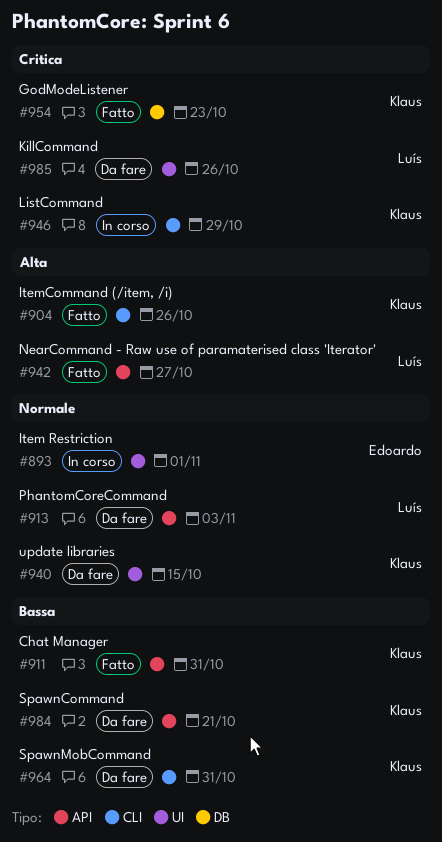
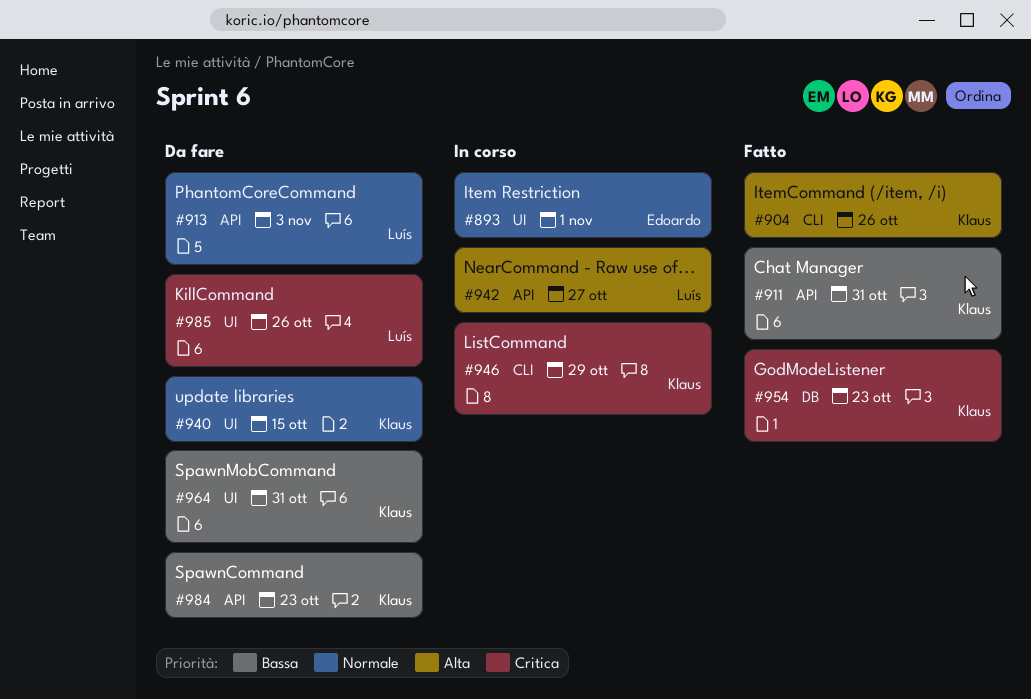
#942, status: Fatto -> In corso
#964, label: CLI -> UI
#984, due: Oct 21 -> Oct 23

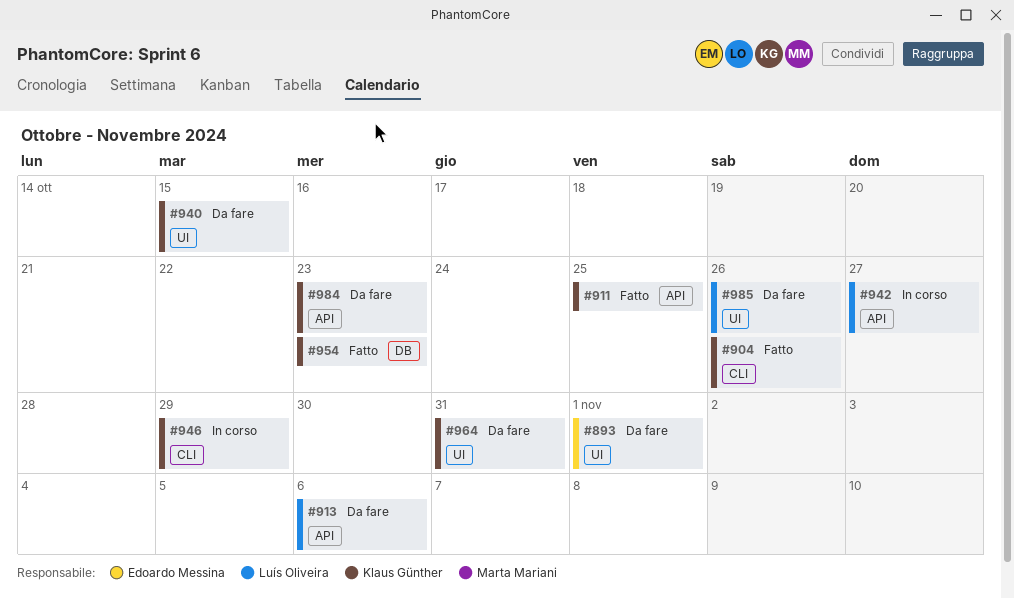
#893, status: In corso -> Da fare
#911, due: Oct 31 -> Oct 25
#913, due: Nov 3 -> Nov 6

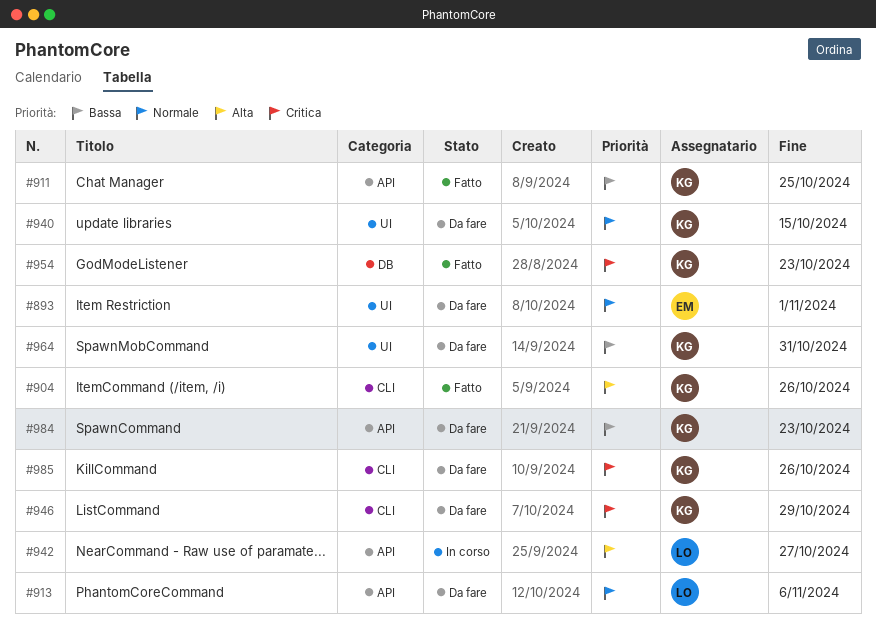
#946, status: In corso -> Da fare
#985, owner: Luís Oliveira -> Klaus Günther
#985, label: UI -> CLI

